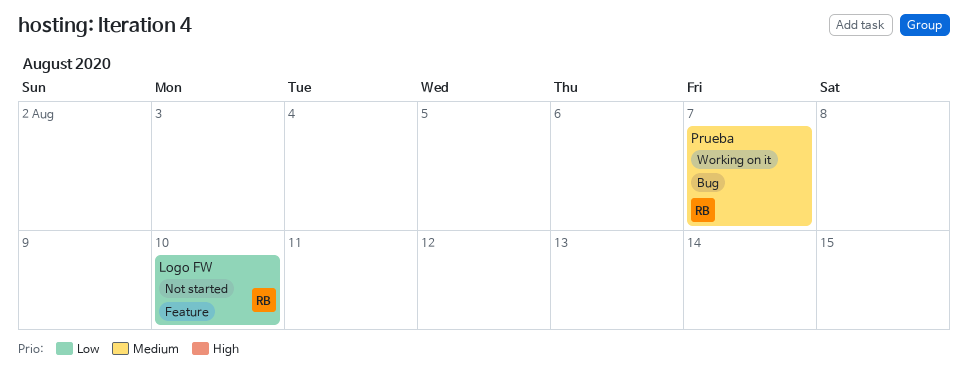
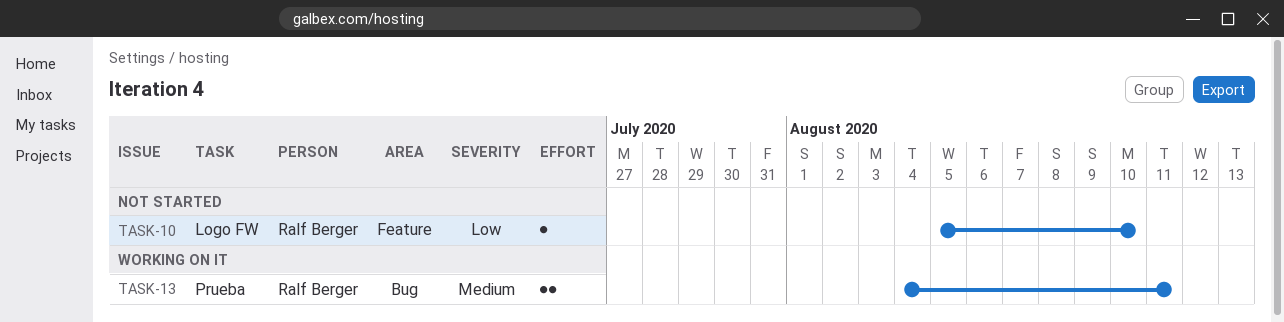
Prueba, due: Aug 7 -> Aug 11

